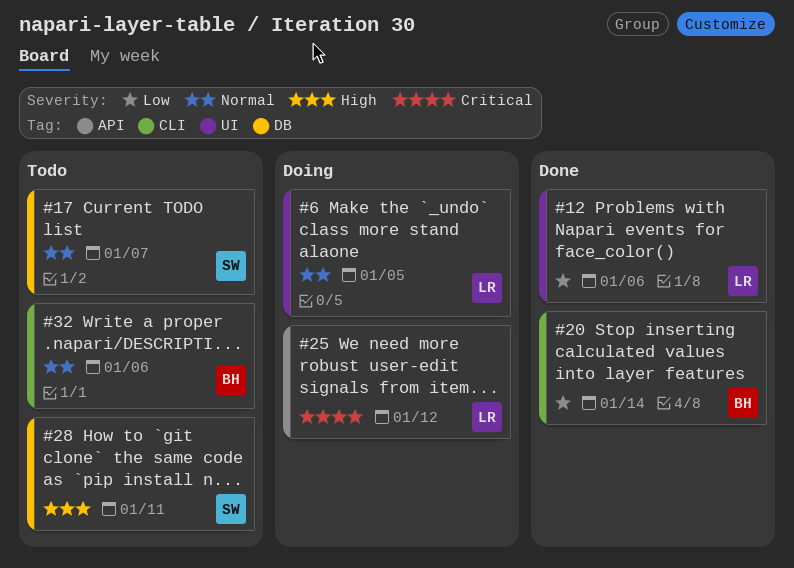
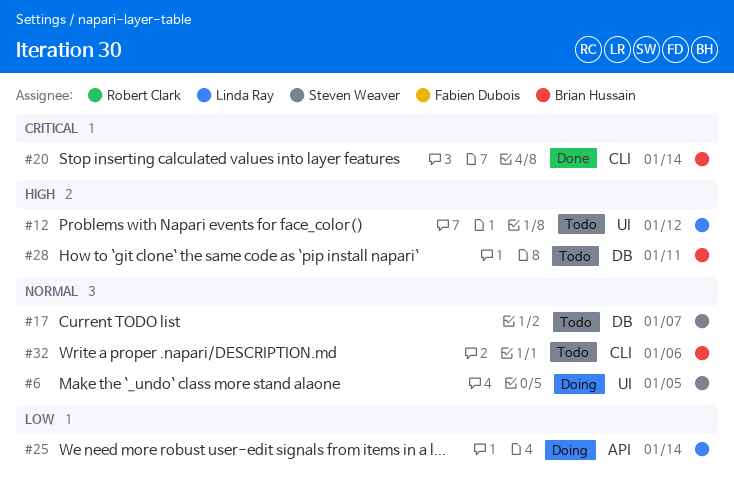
#6, owner: Linda Ray -> Steven Weaver
#12, status: Done -> Todo
#12, priority: Low -> High
#12, due: Jan 6 -> Jan 12
#20, priority: Low -> Critical
#25, priority: Critical -> Low
#25, due: Jan 12 -> Jan 14
#28, owner: Steven Weaver -> Brian Hussain

